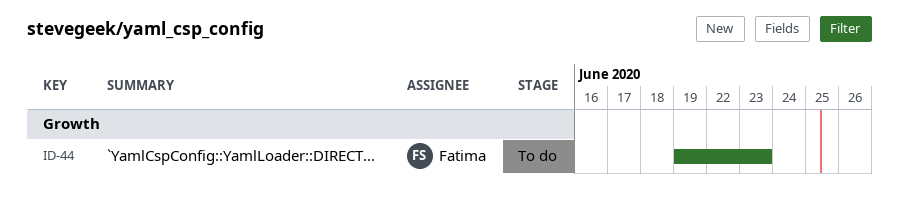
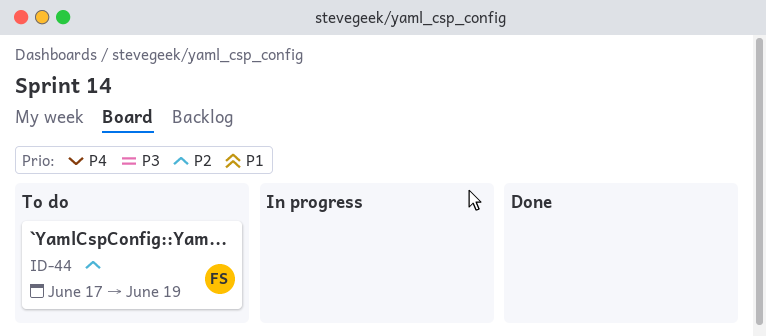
ID-44, start: Jun 19 -> Jun 17
ID-44, due: Jun 23 -> Jun 19

